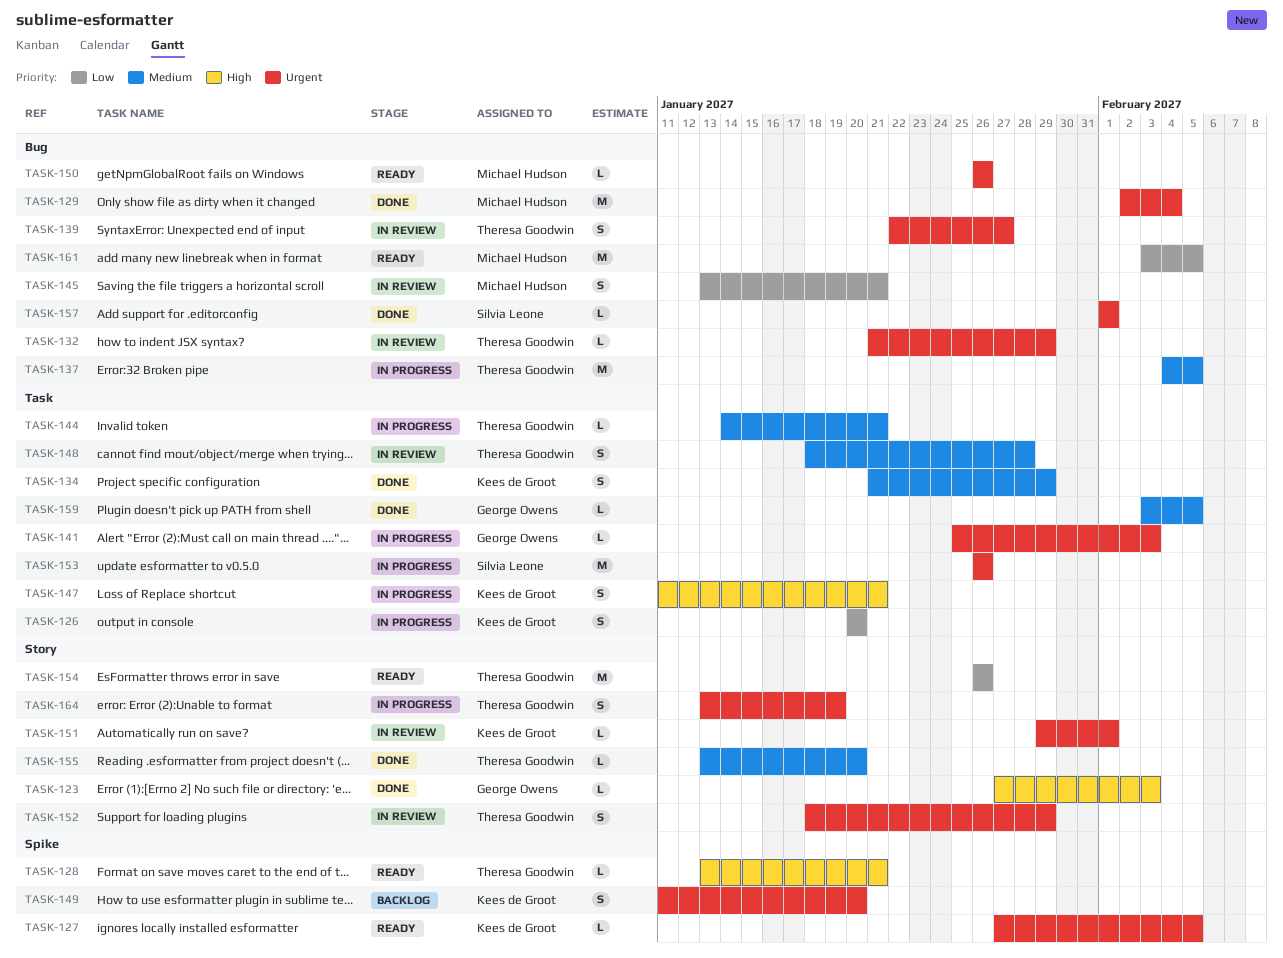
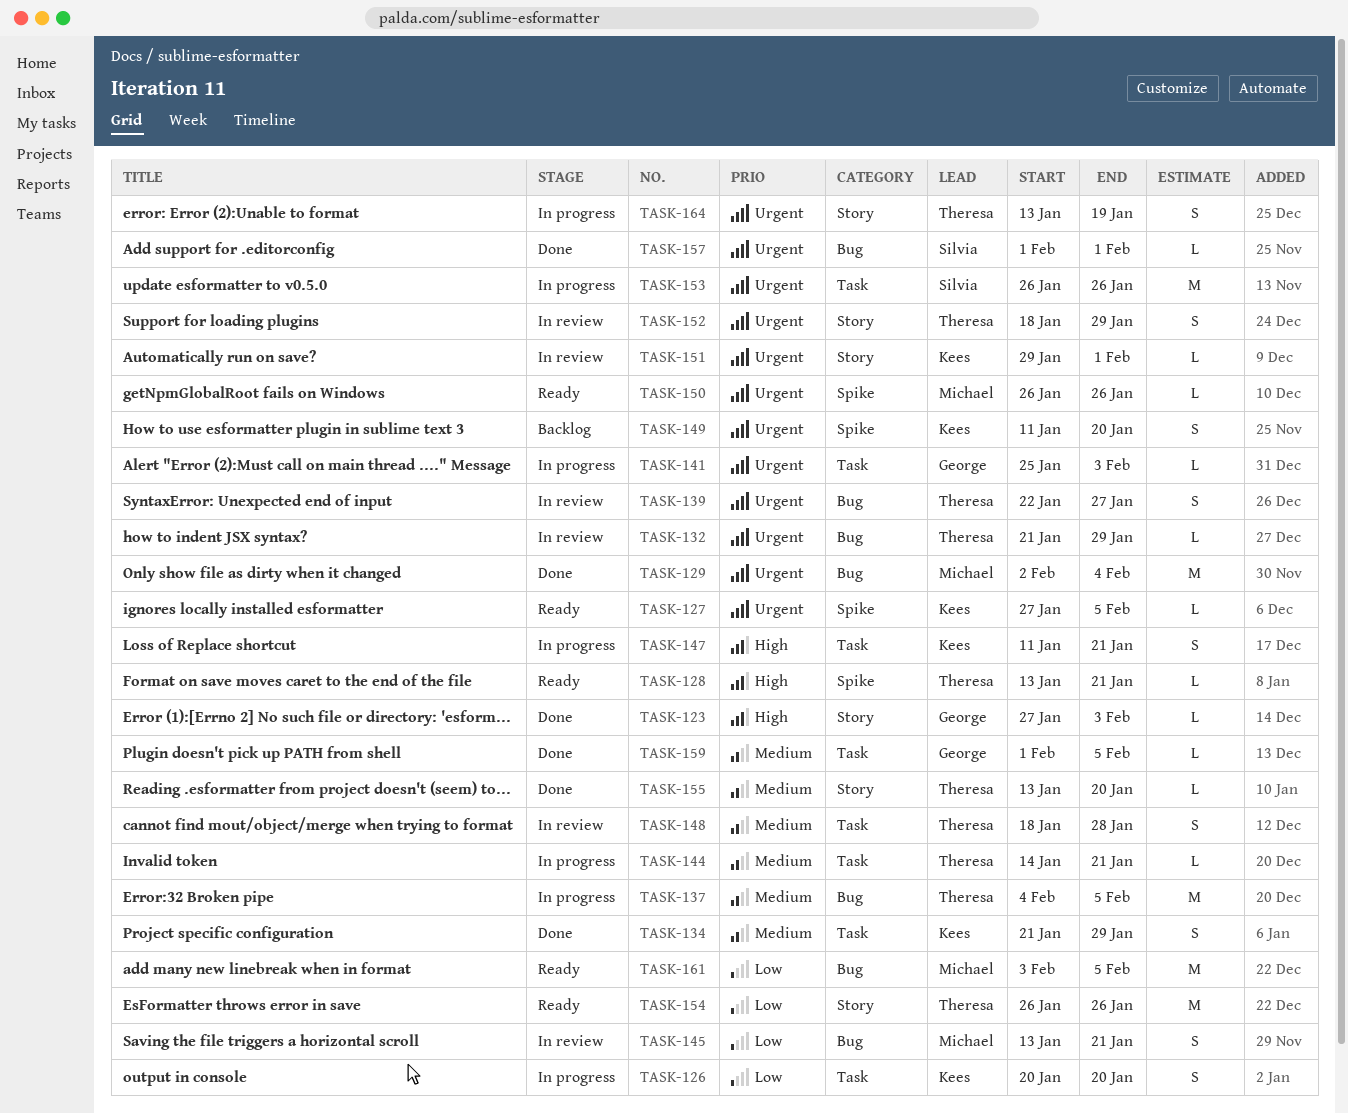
TASK-150, label: Bug -> Spike
TASK-159, start: Feb 3 -> Feb 1

